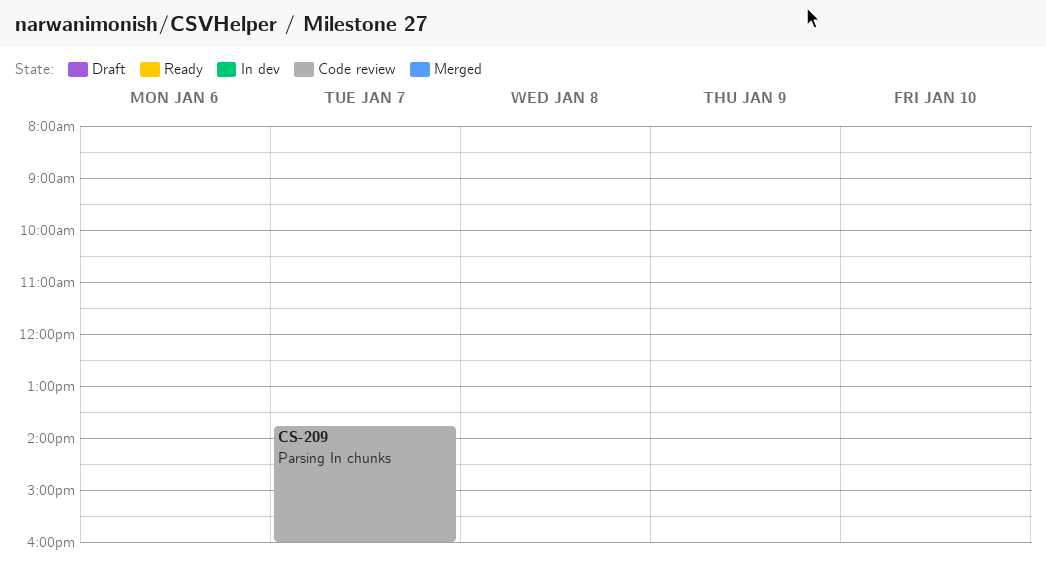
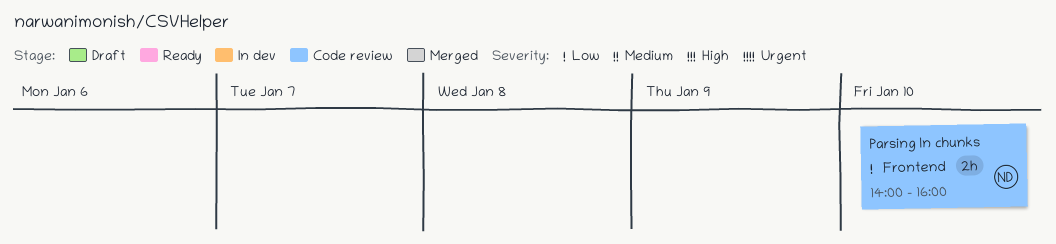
Parsing In chunks, day: Jan 7 -> Jan 10
Parsing In chunks, begins: 13:45 -> 14:00

